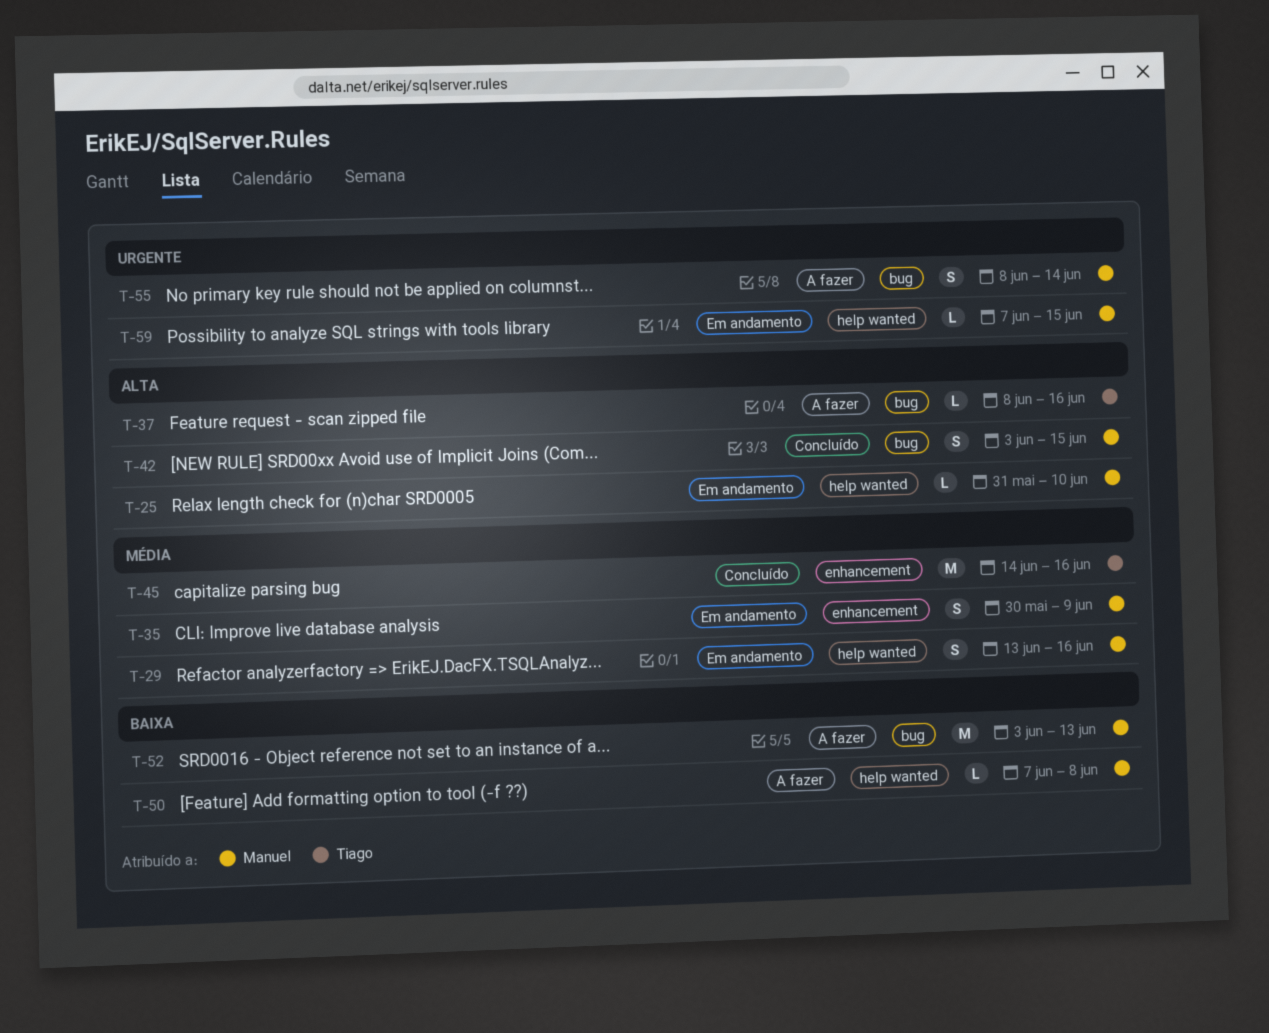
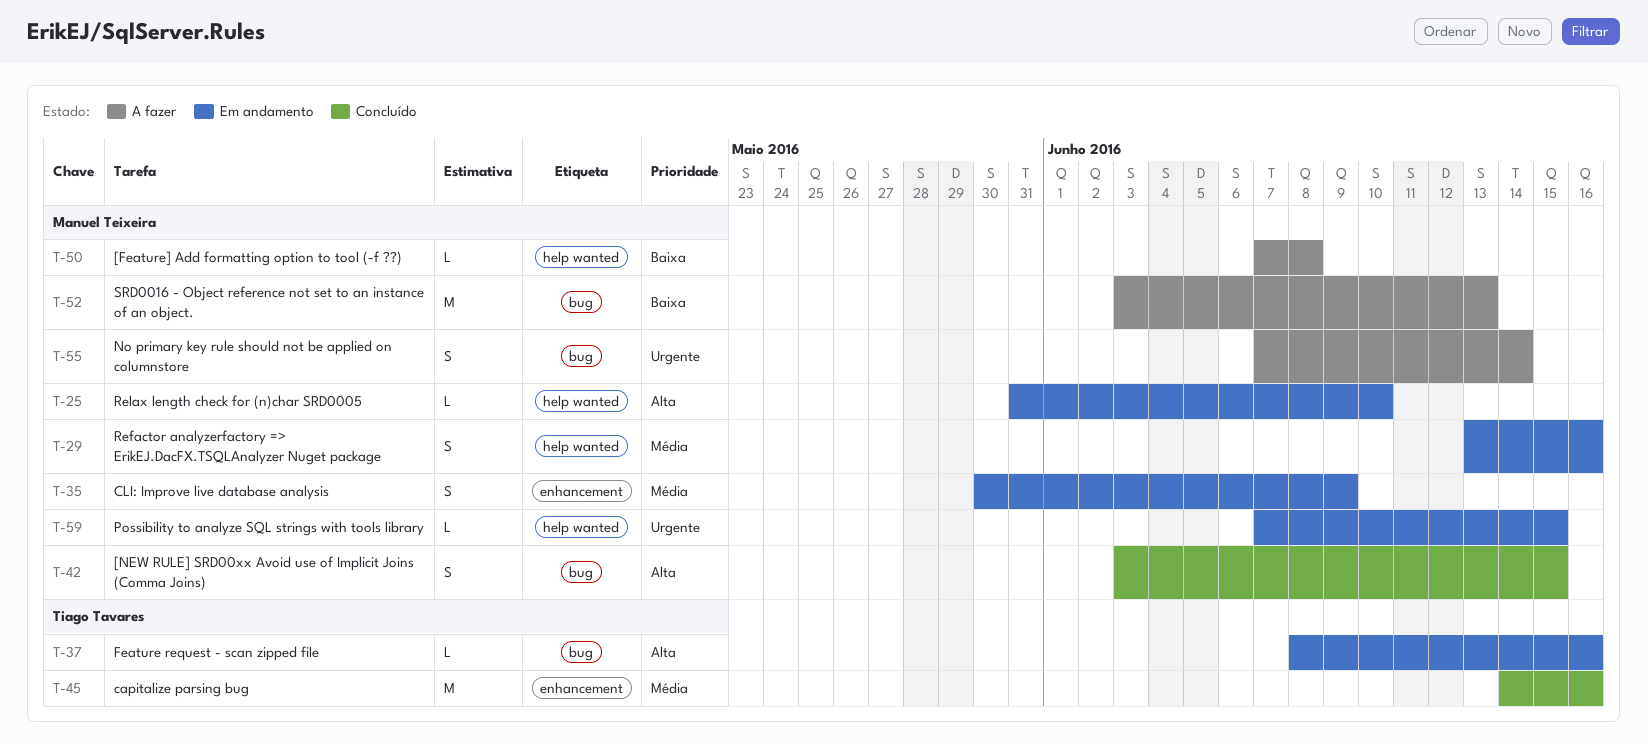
T-37, status: A fazer -> Em andamento
T-55, start: Jun 8 -> Jun 7

